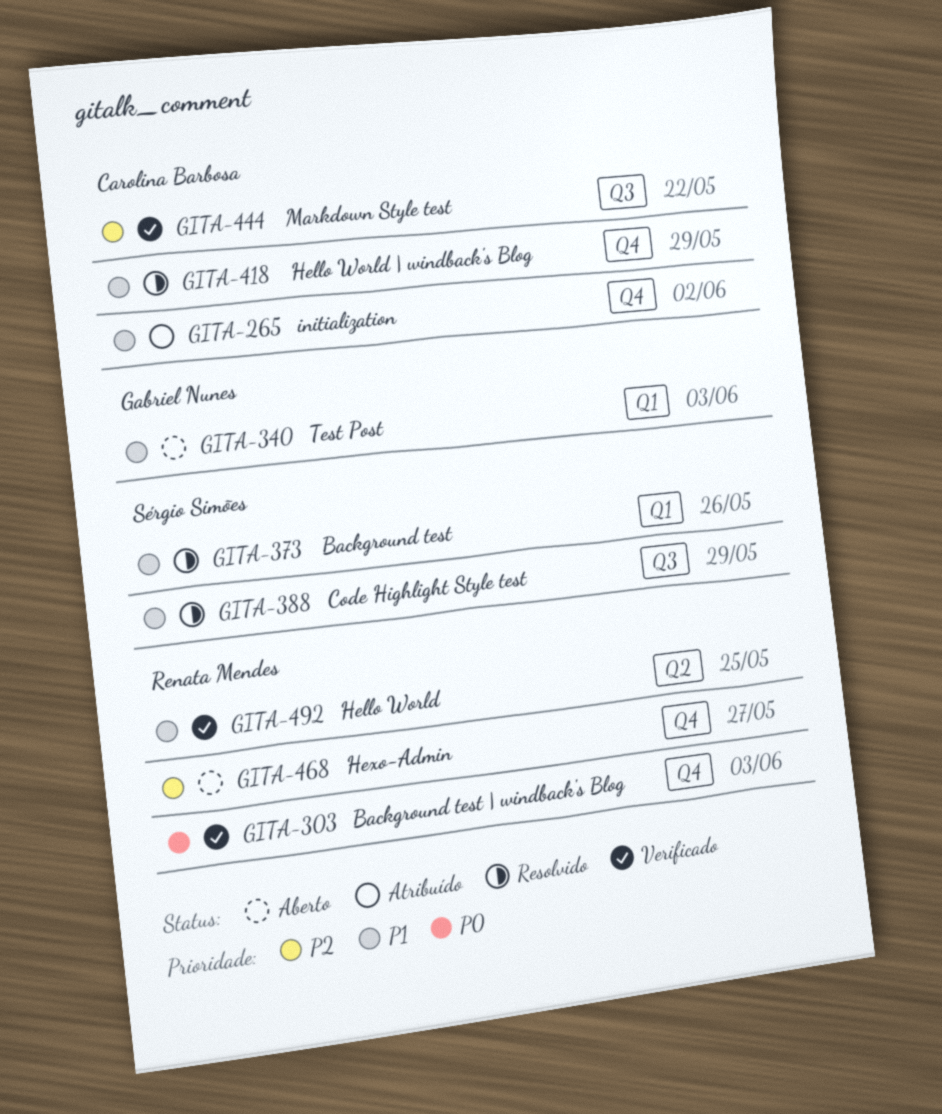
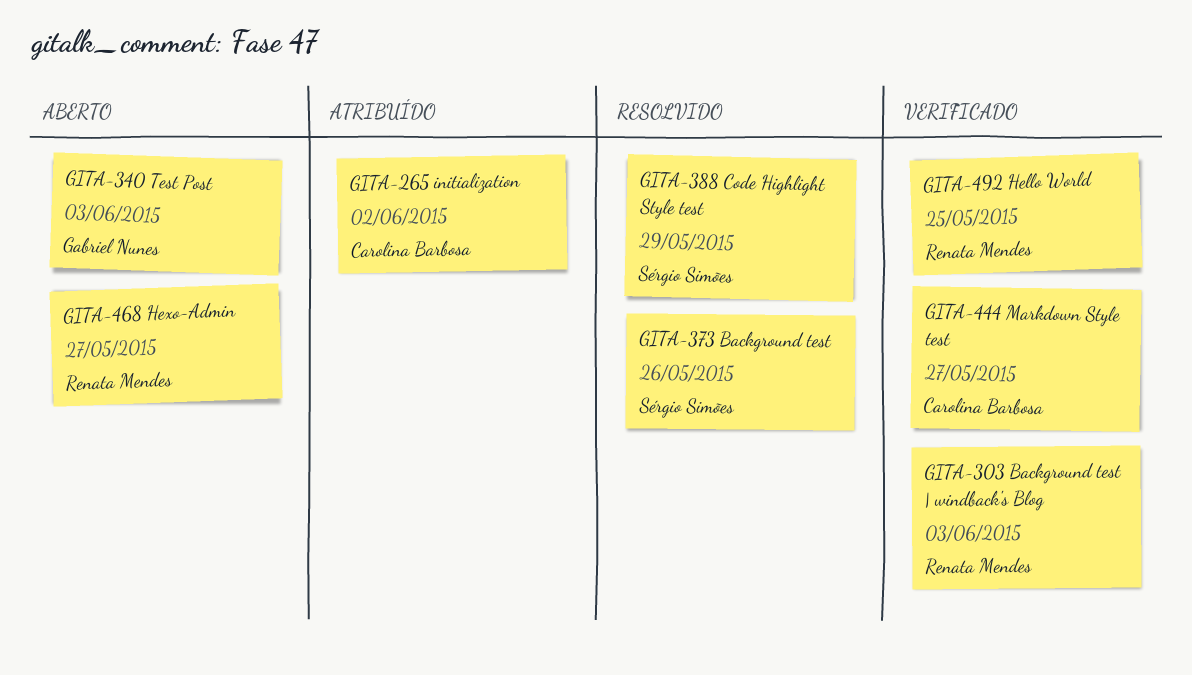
GITA-418: present -> none
GITA-444, due: May 22 -> May 27

